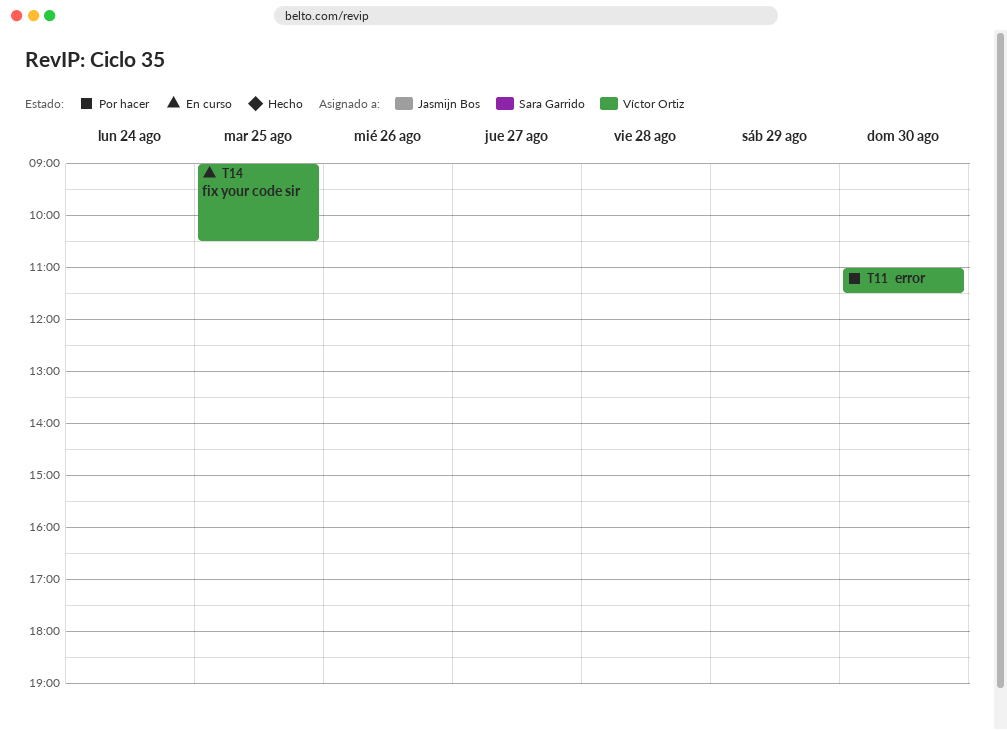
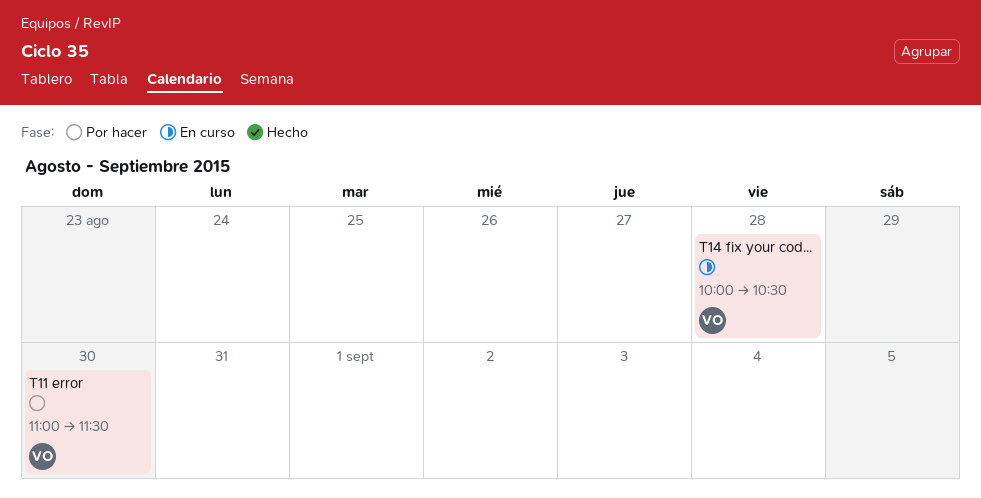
T14, day: Aug 25 -> Aug 28
T14, begins: 09:00 -> 10:00

